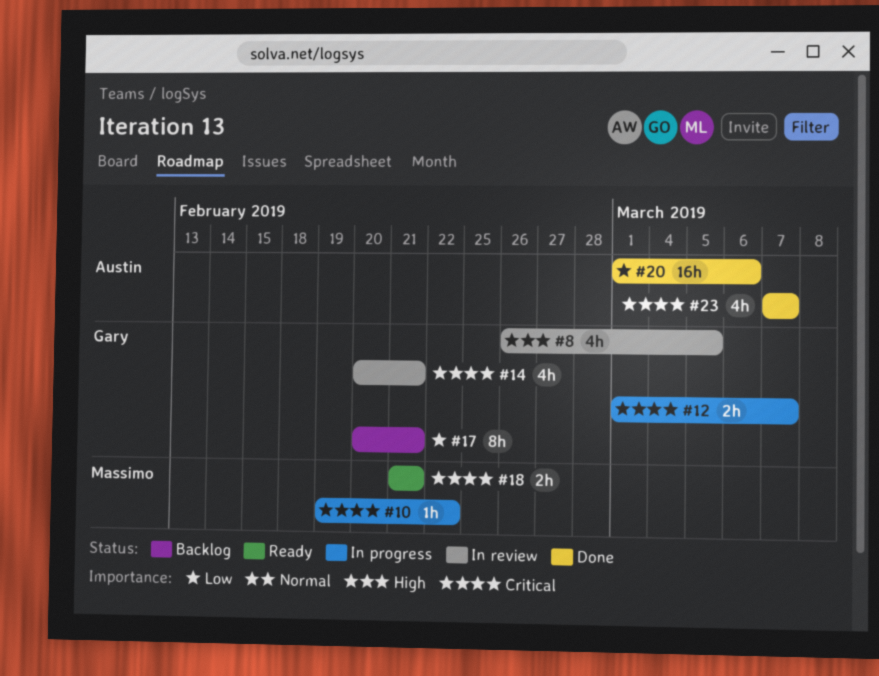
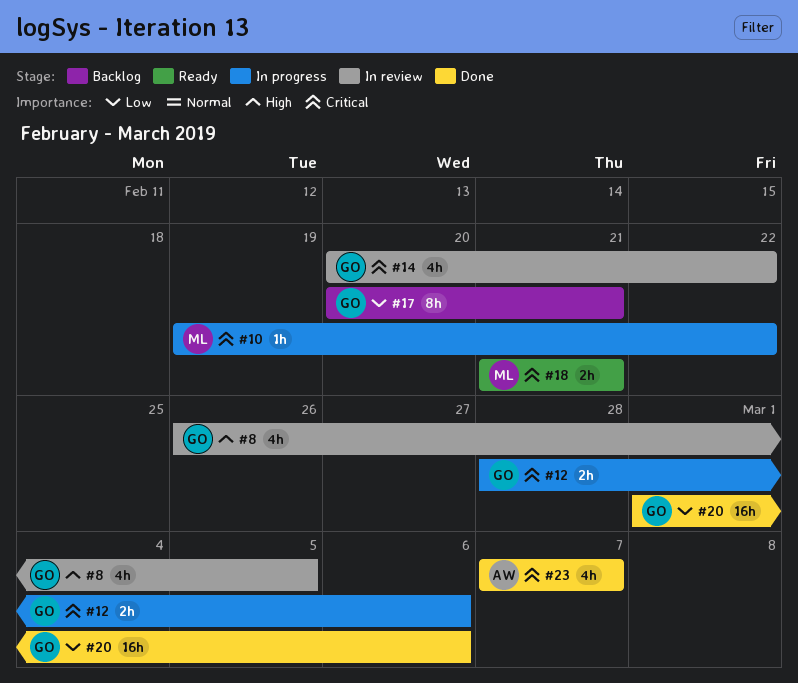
#12, start: Mar 1 -> Feb 28
#12, due: Mar 7 -> Mar 6
#14, due: Feb 21 -> Feb 22
#20, owner: Austin -> Gary

